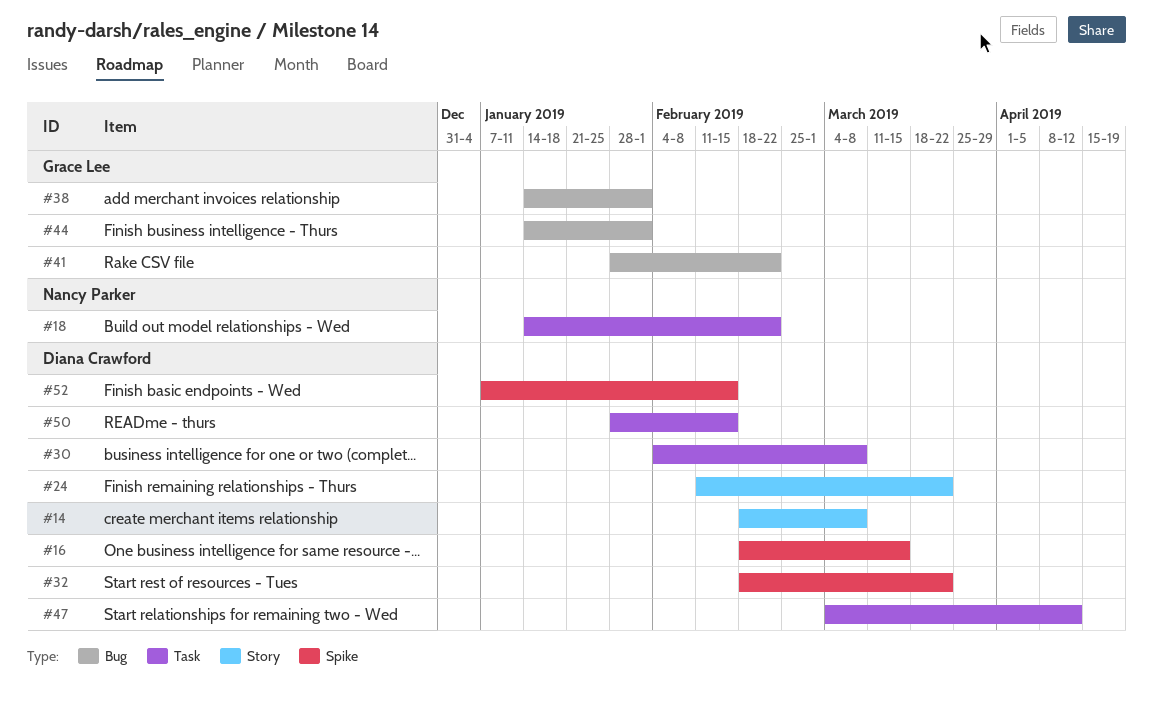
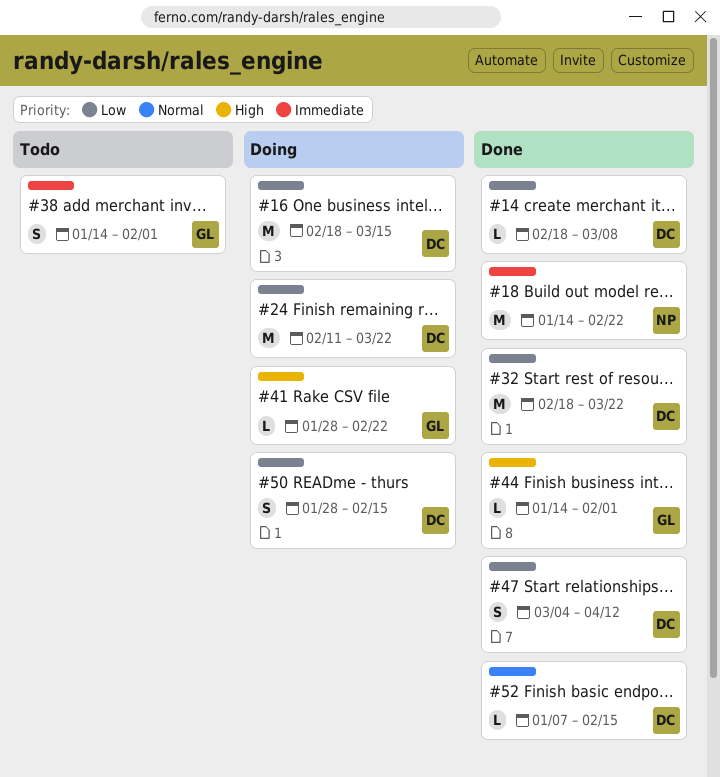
#30: present -> none

